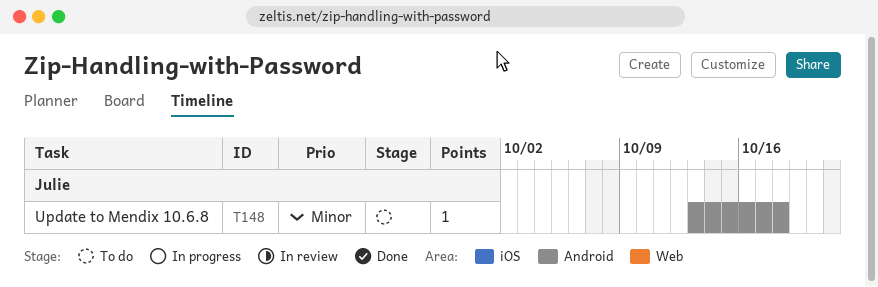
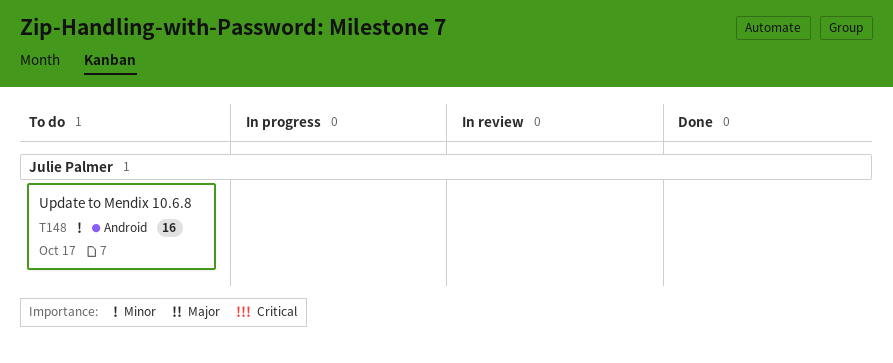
T148, estimate: 1 -> 16
T148, due: Oct 18 -> Oct 17

